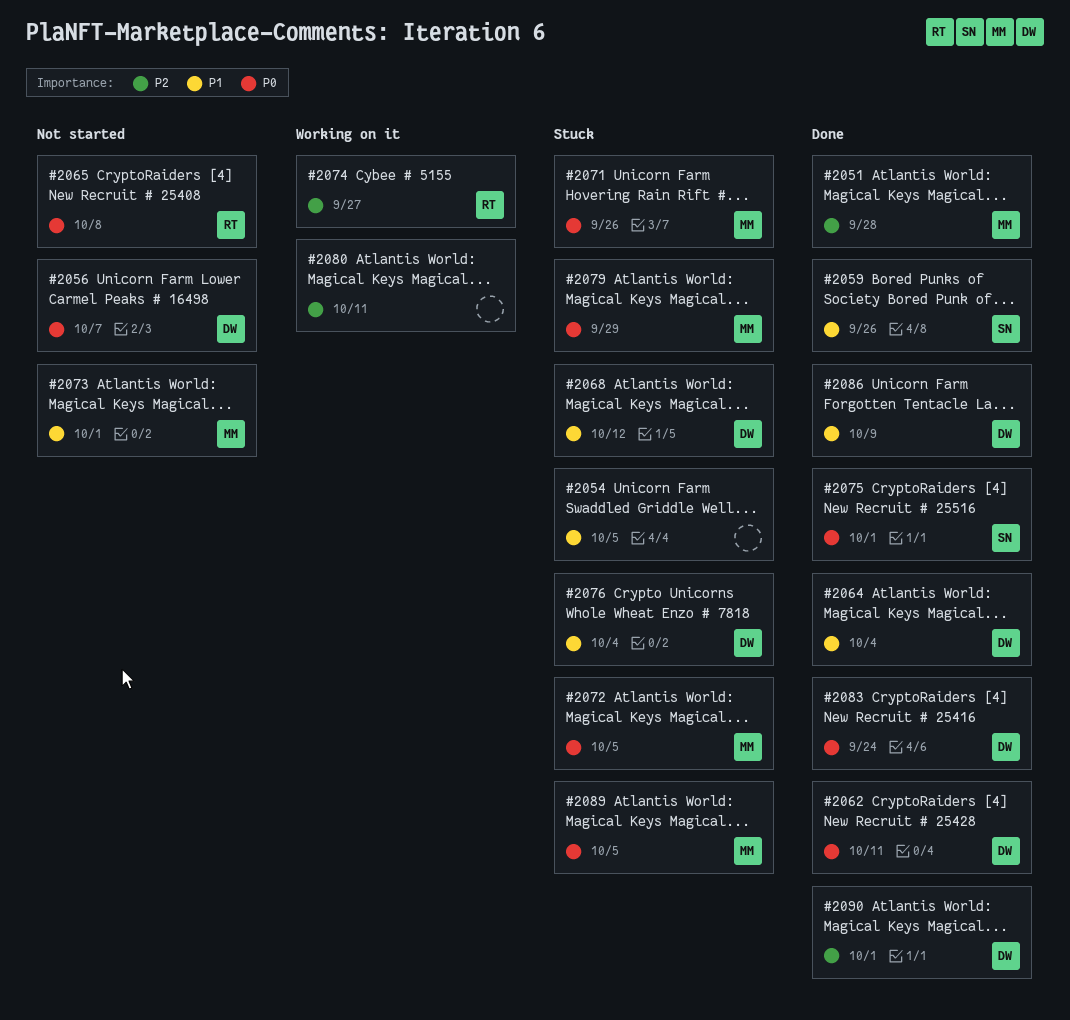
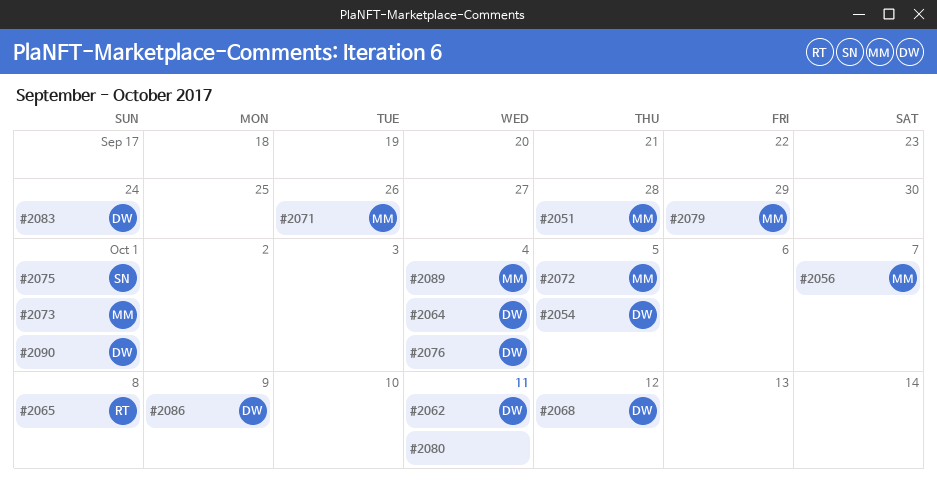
#2054, owner: none -> DW
#2056, owner: DW -> MM
#2059: present -> none
#2074: present -> none
#2089, due: Oct 5 -> Oct 4

